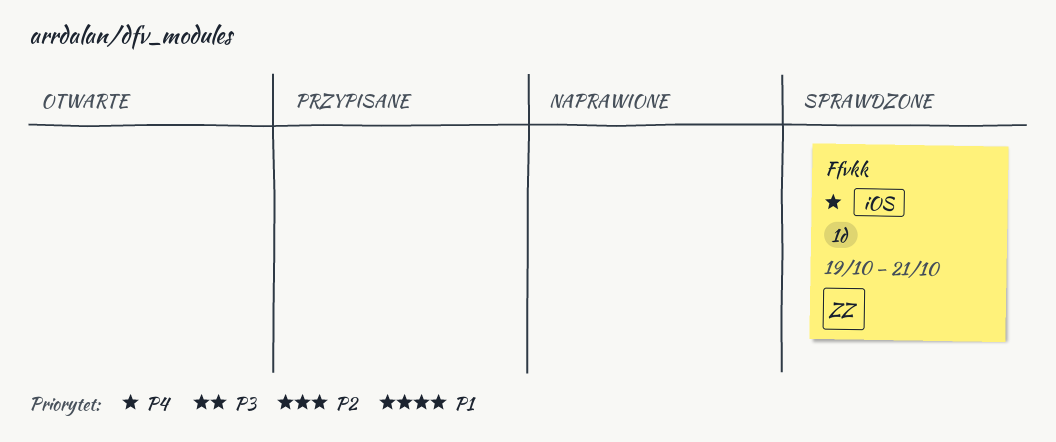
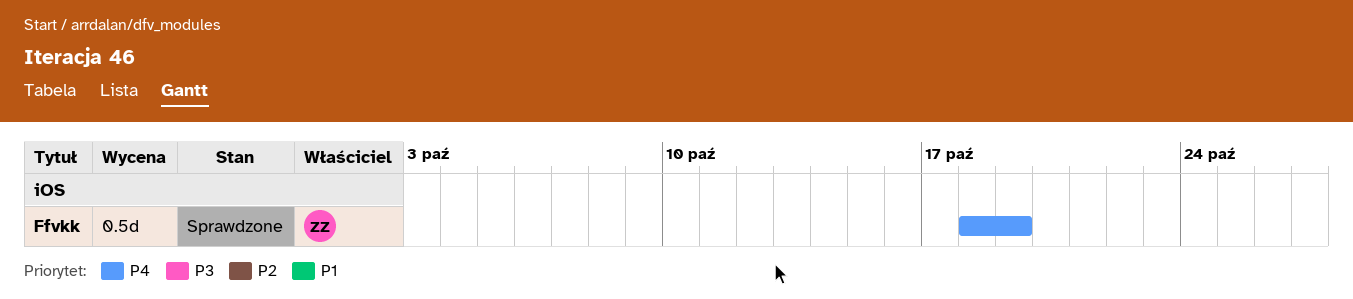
Ffvkk, estimate: 1d -> 0.5d
Ffvkk, start: Oct 19 -> Oct 18
Ffvkk, due: Oct 21 -> Oct 19

